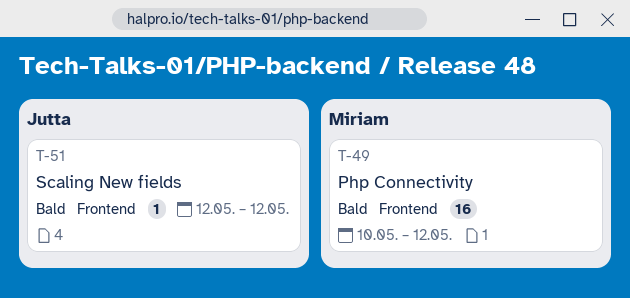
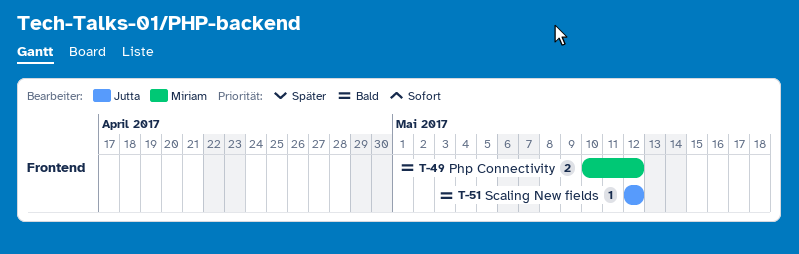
T-49, estimate: 16 -> 2

